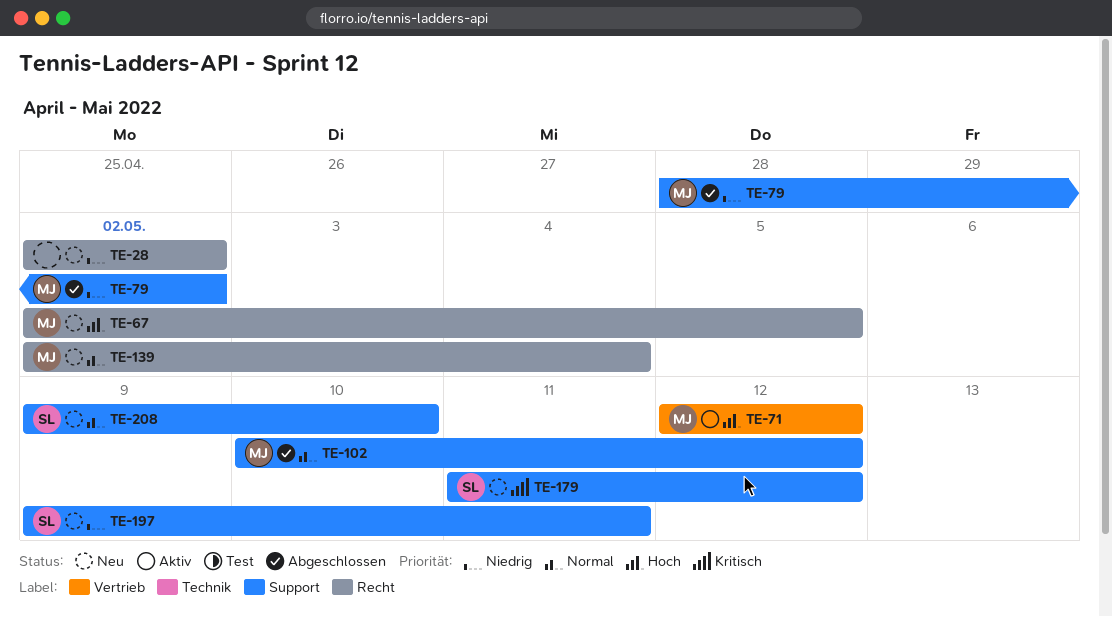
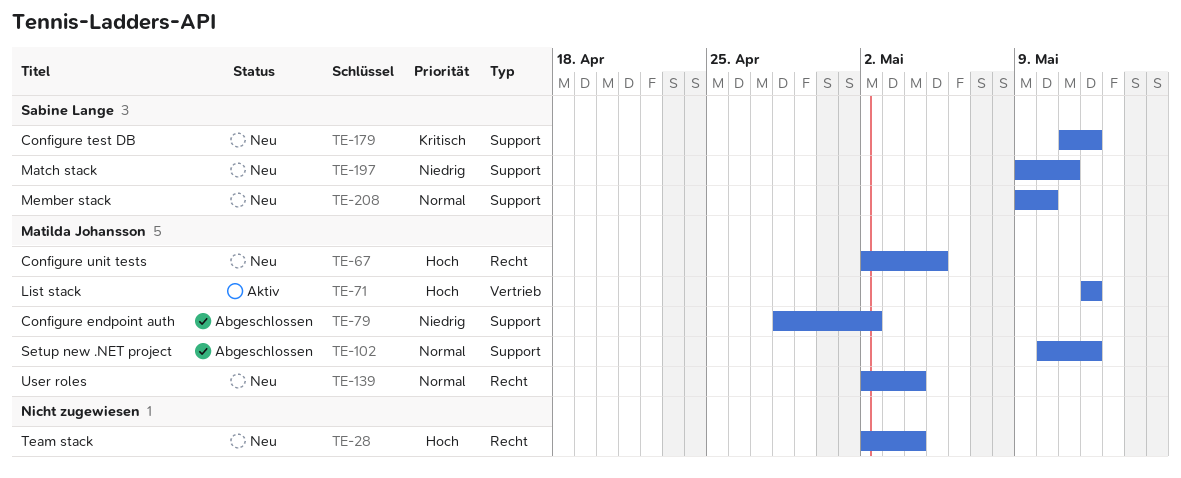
TE-28, priority: Niedrig -> Hoch
TE-28, due: May 2 -> May 4

